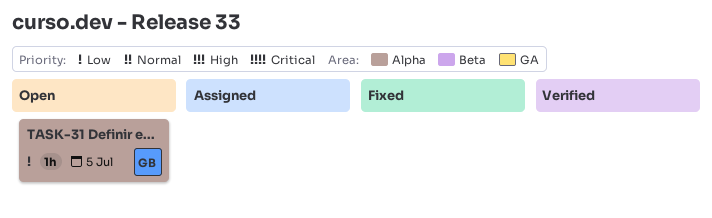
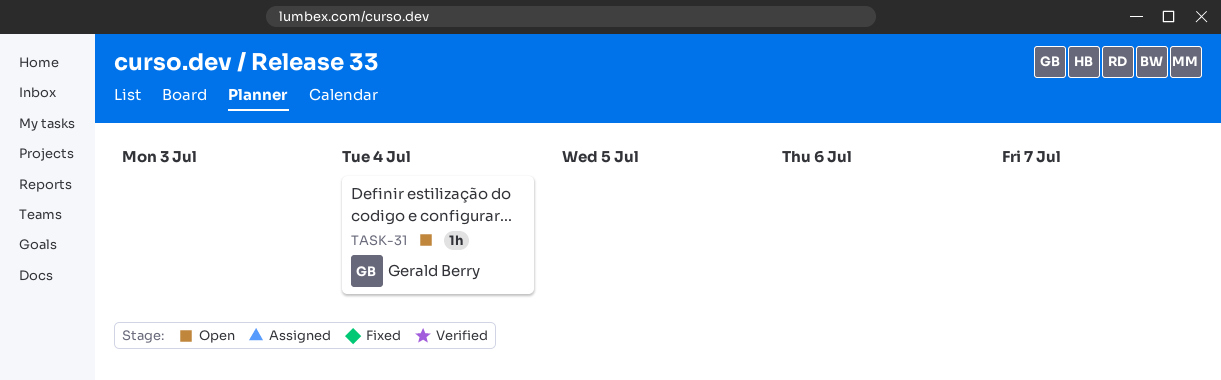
TASK-31, due: Jul 5 -> Jul 4

